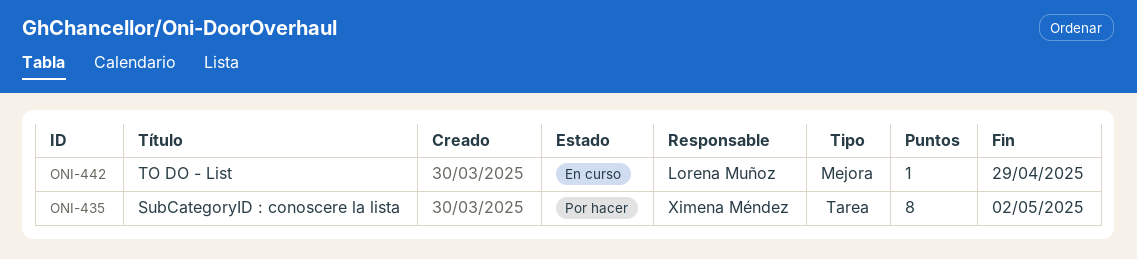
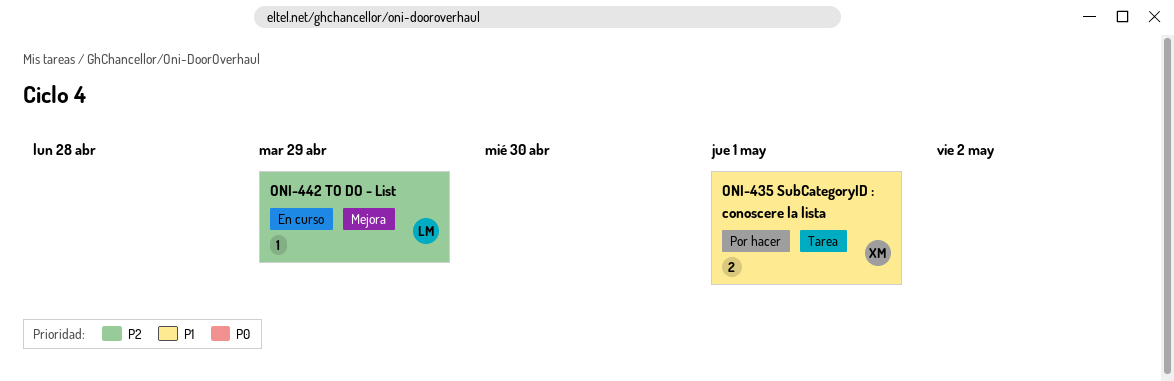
ONI-435, estimate: 8 -> 2
ONI-435, due: May 2 -> May 1

